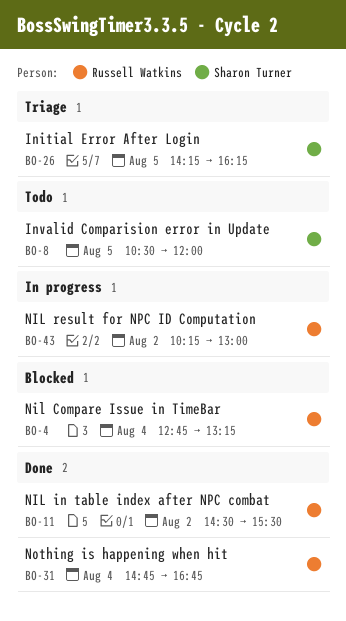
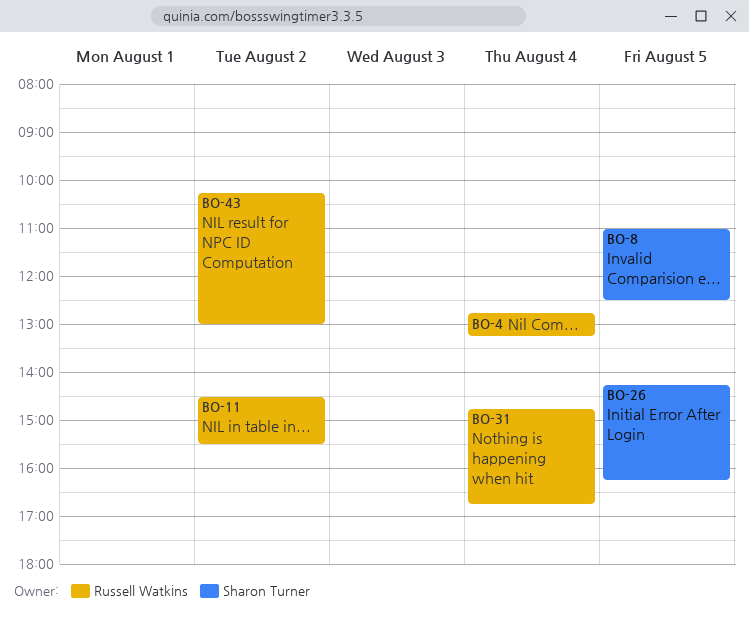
BO-8, begins: 10:30 -> 11:00
BO-8, ends: 12:00 -> 12:30

